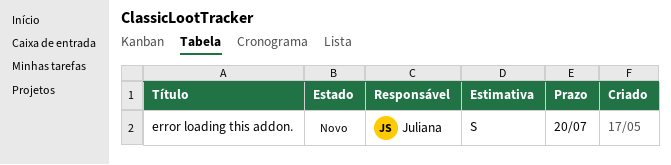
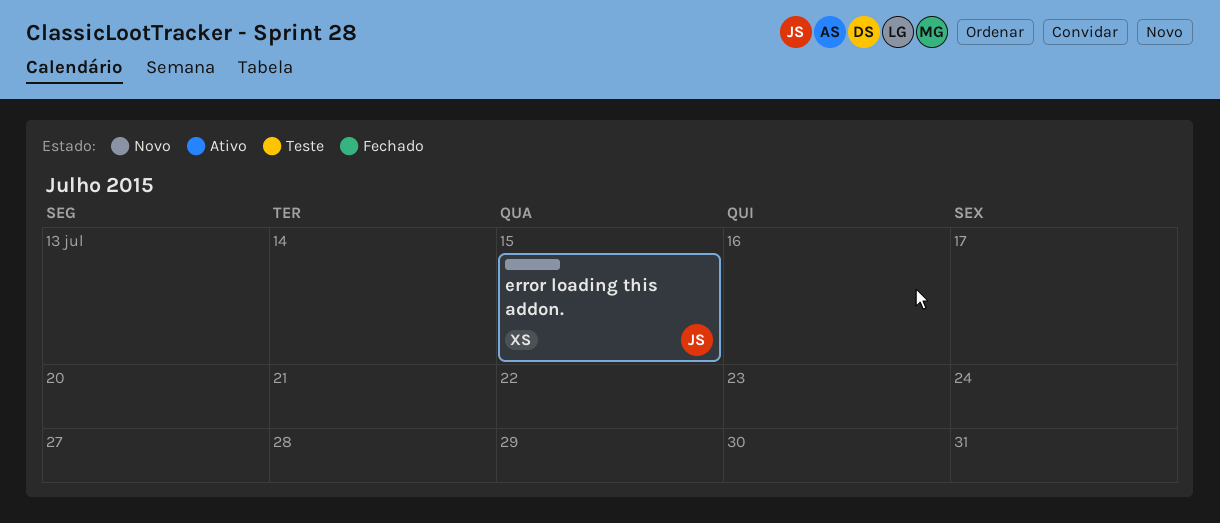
error loading this addon., estimate: S -> XS
error loading this addon., due: Jul 20 -> Jul 15

